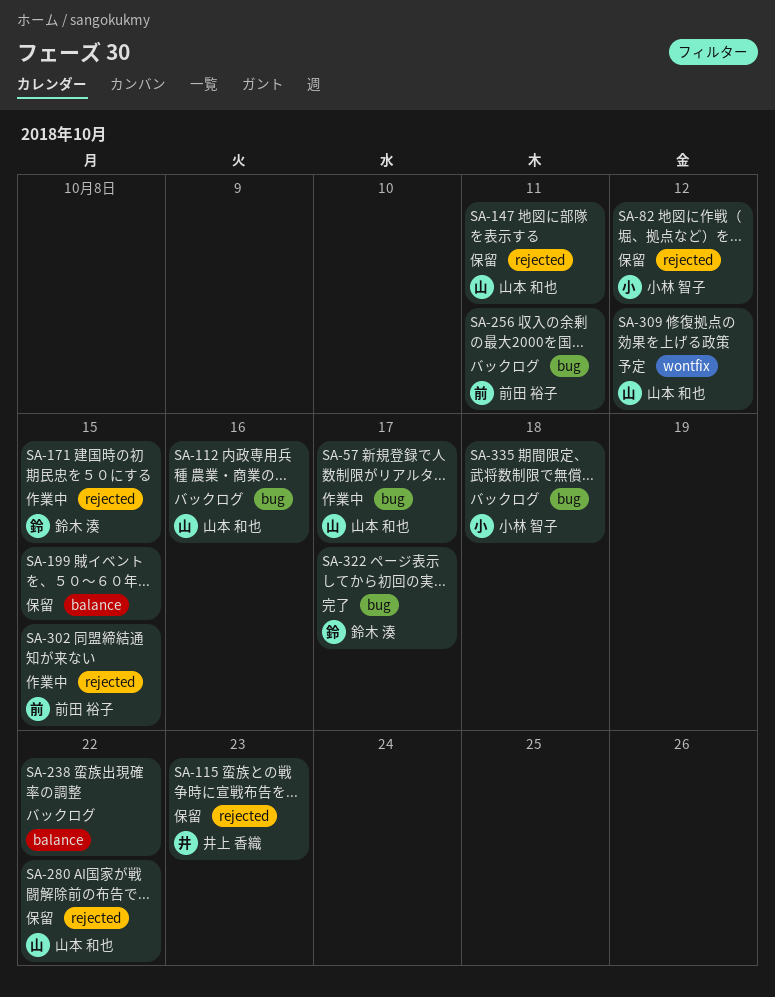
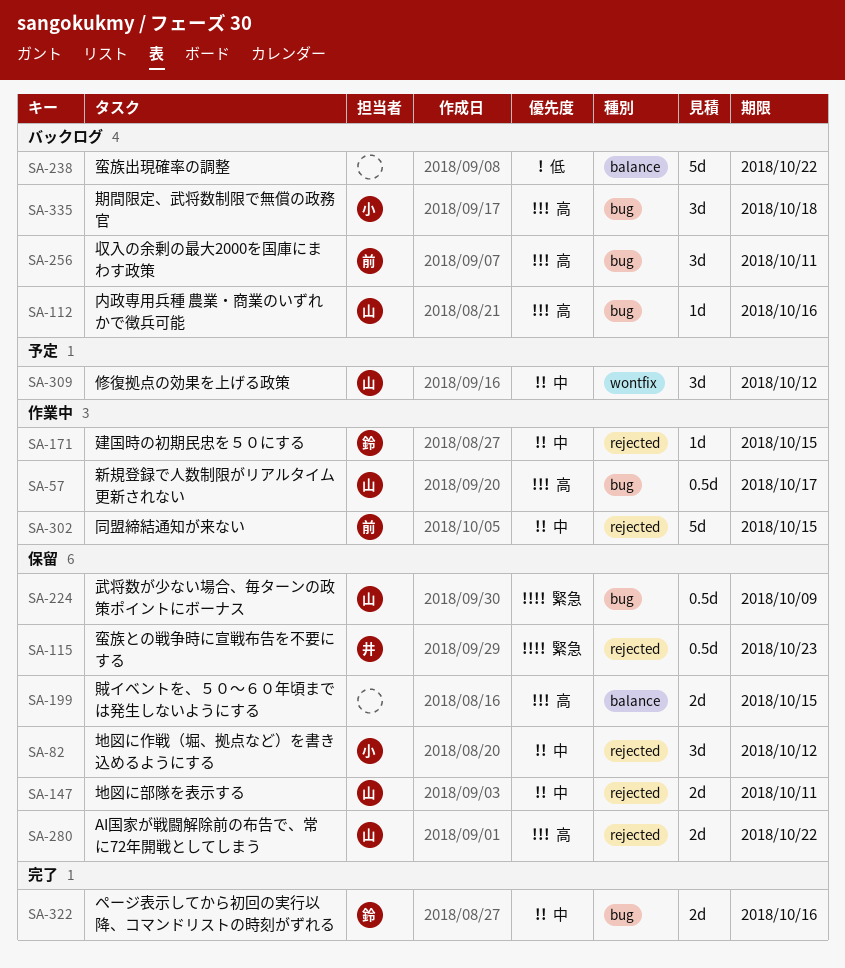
SA-224: none -> present
SA-322, due: Oct 17 -> Oct 16

